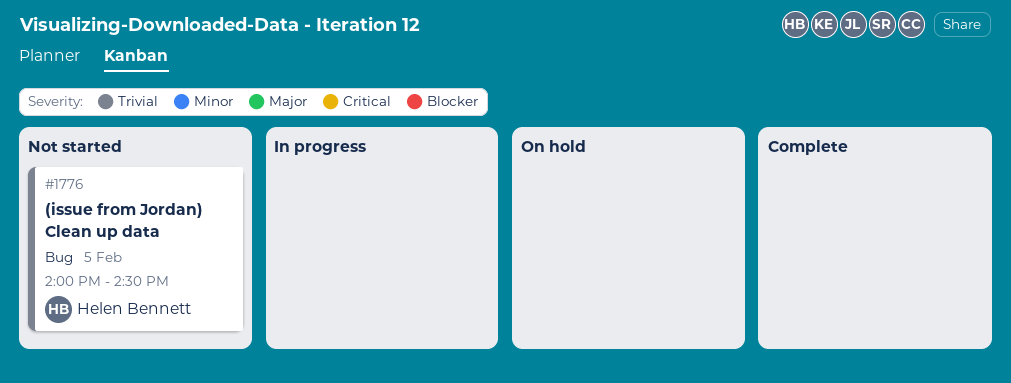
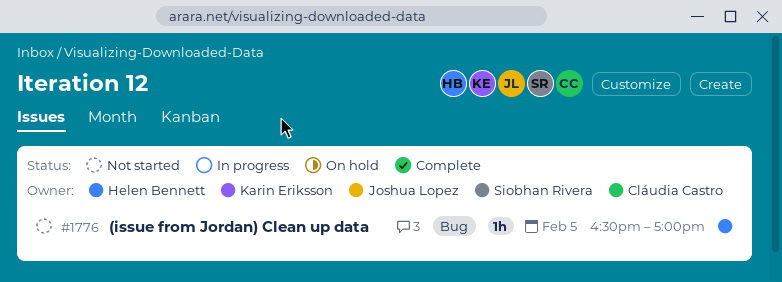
#1776, begins: 14:00 -> 16:30
#1776, ends: 14:30 -> 17:00

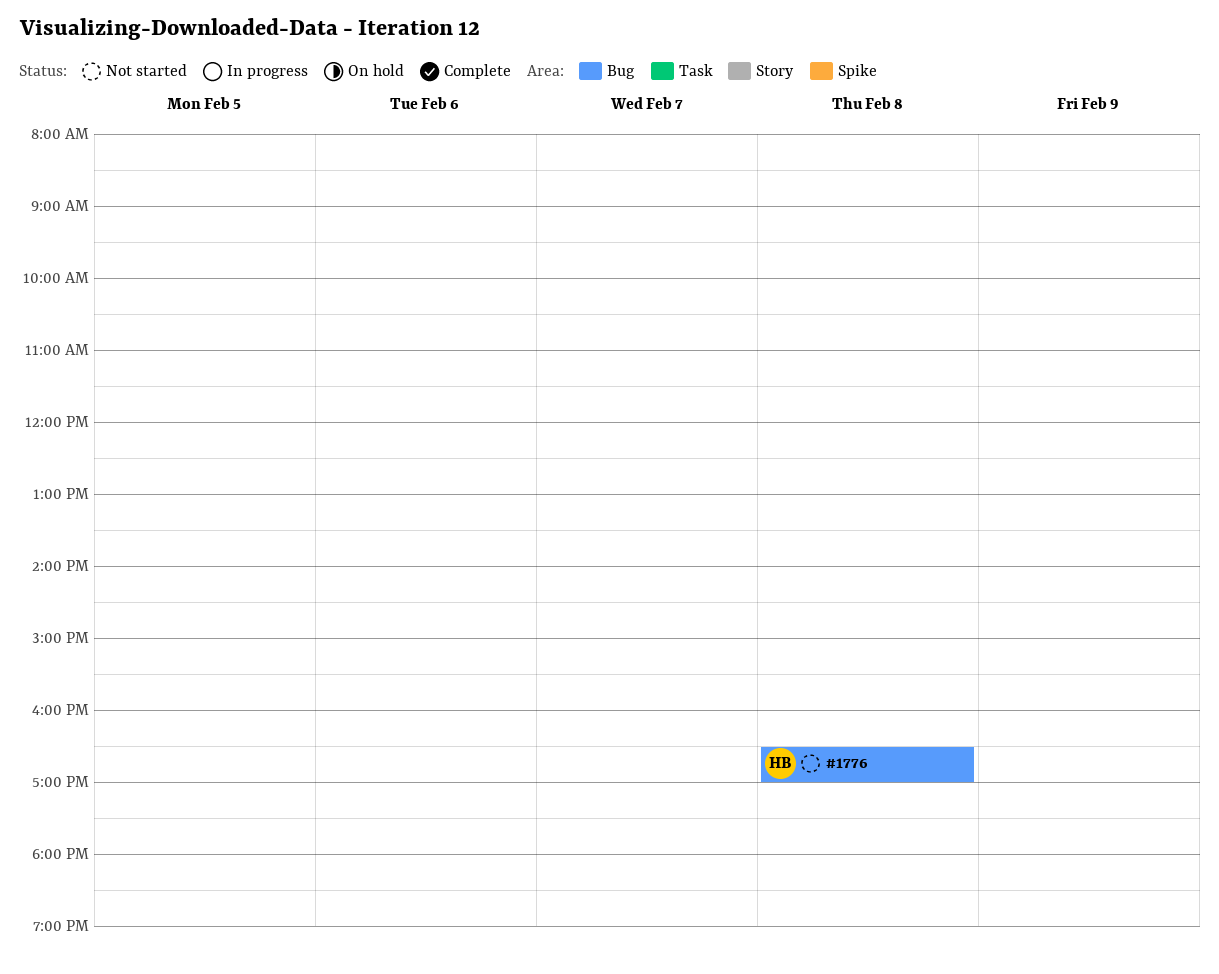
#1776, day: Feb 5 -> Feb 8

